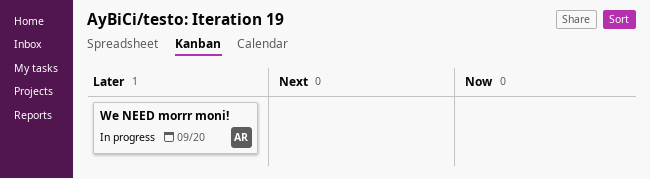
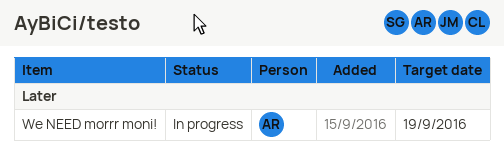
We NEED morrr moni!, due: Sep 20 -> Sep 19

